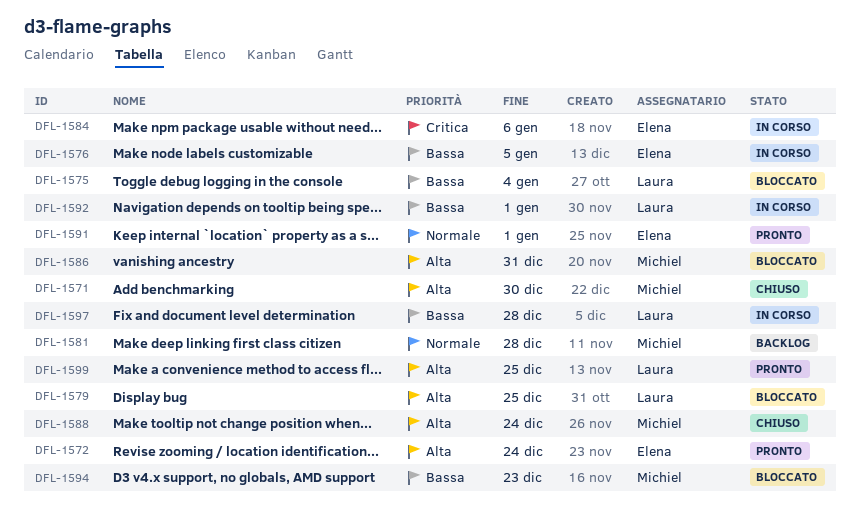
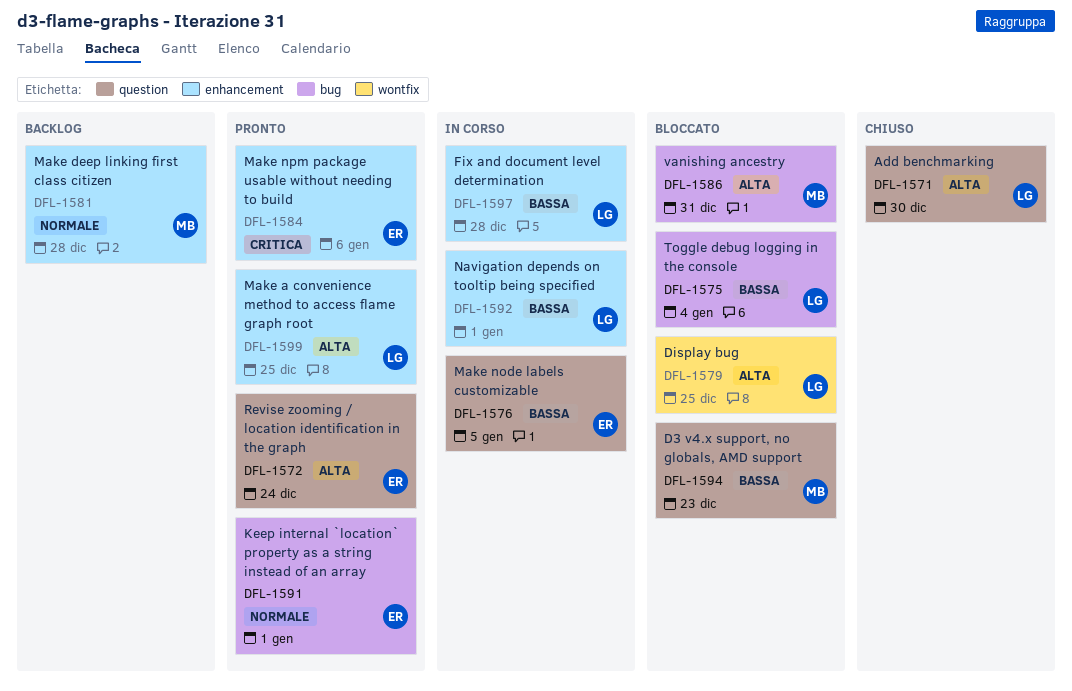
DFL-1571, owner: Michiel -> Laura
DFL-1584, status: In corso -> Pronto
DFL-1588: present -> none

